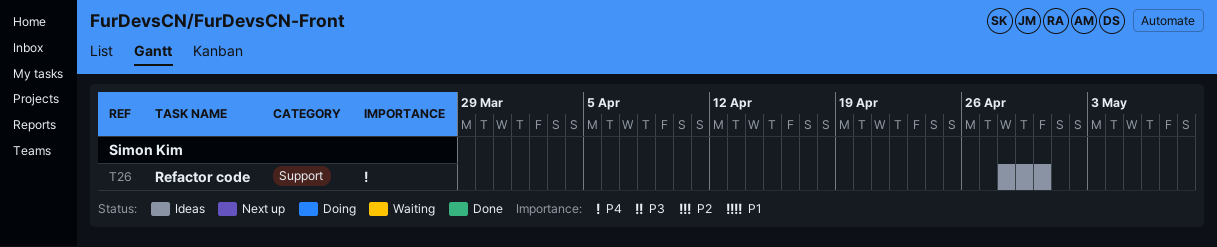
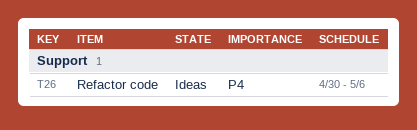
T26, start: Apr 28 -> Apr 30
T26, due: Apr 30 -> May 6

